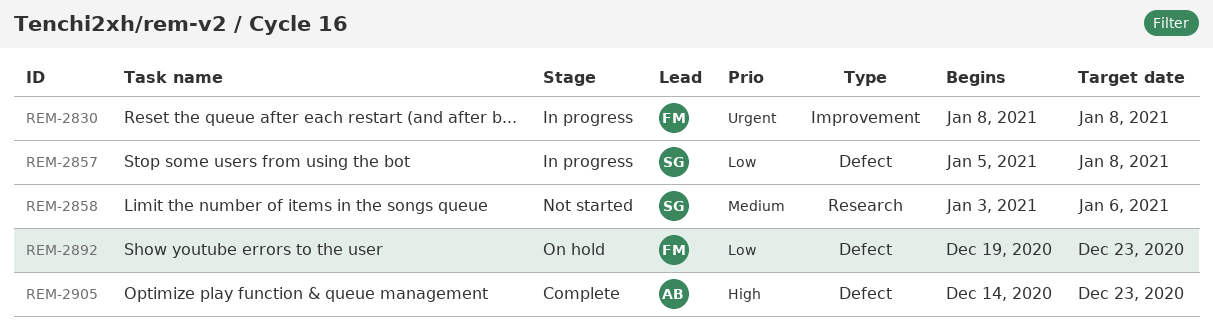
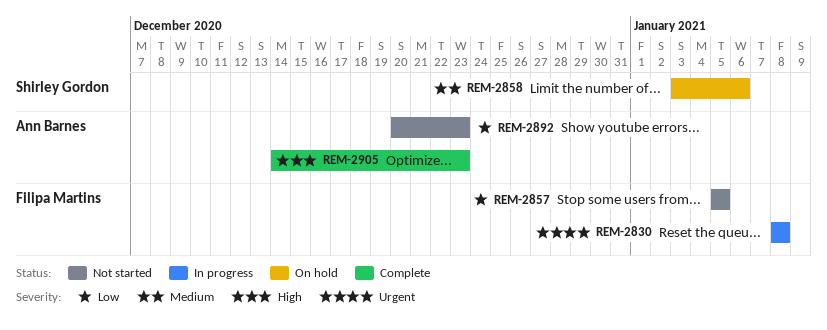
REM-2857, status: In progress -> Not started
REM-2857, owner: Shirley Gordon -> Filipa Martins
REM-2857, due: Jan 8 -> Jan 5
REM-2858, status: Not started -> On hold
REM-2892, status: On hold -> Not started
REM-2892, owner: Filipa Martins -> Ann Barnes
REM-2892, start: Dec 19 -> Dec 20

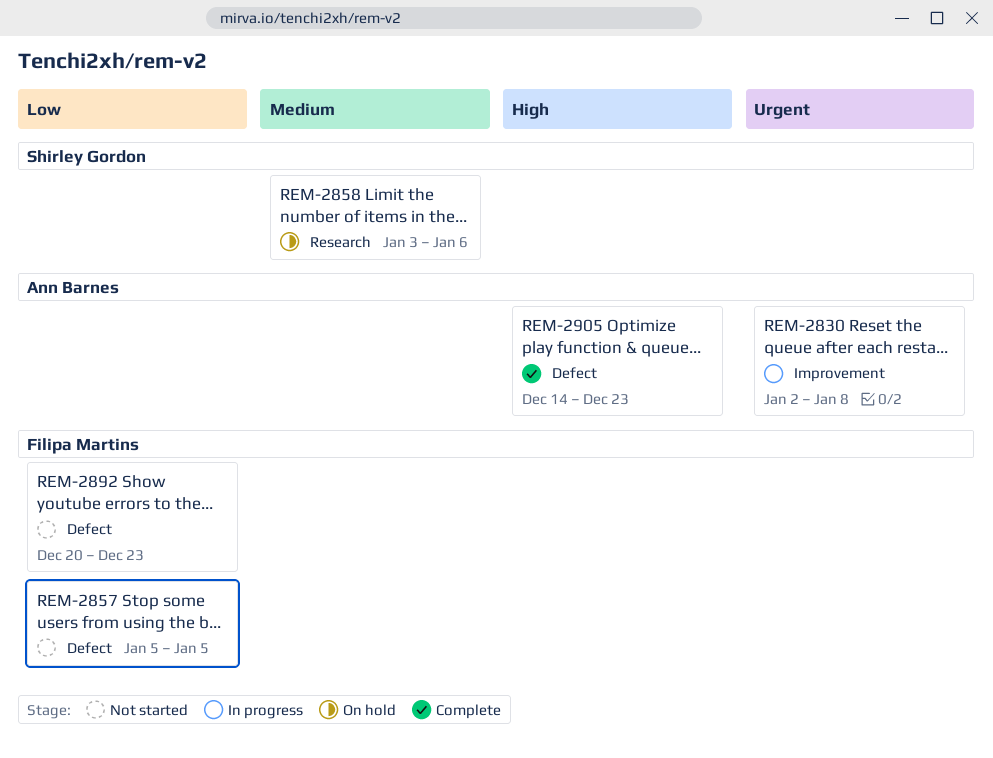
REM-2830, owner: Filipa Martins -> Ann Barnes
REM-2830, start: Jan 8 -> Jan 2
REM-2892, owner: Ann Barnes -> Filipa Martins

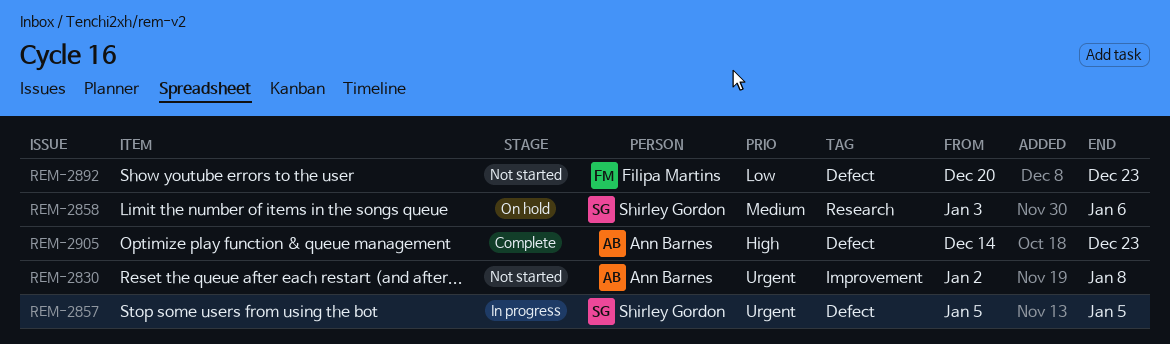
REM-2830, status: In progress -> Not started
REM-2857, status: Not started -> In progress
REM-2857, owner: Filipa Martins -> Shirley Gordon
REM-2857, priority: Low -> Urgent

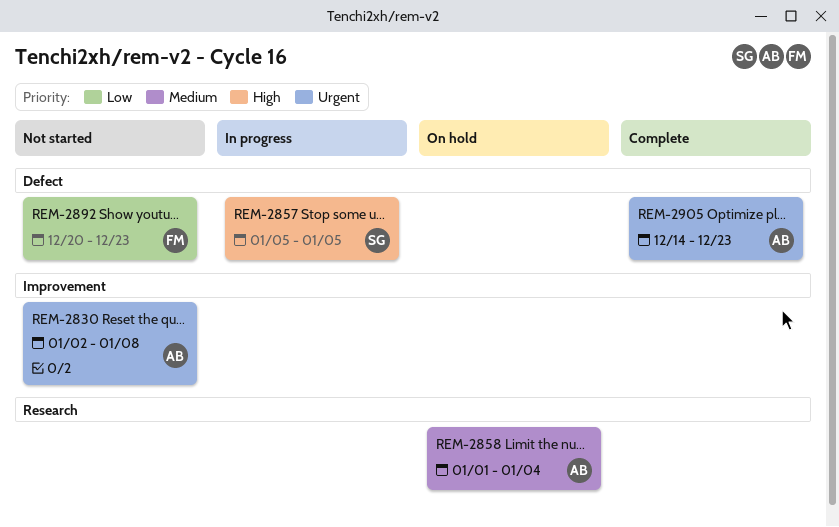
REM-2857, priority: Urgent -> High
REM-2858, owner: Shirley Gordon -> Ann Barnes
REM-2858, start: Jan 3 -> Jan 1
REM-2858, due: Jan 6 -> Jan 4
REM-2905, priority: High -> Urgent

